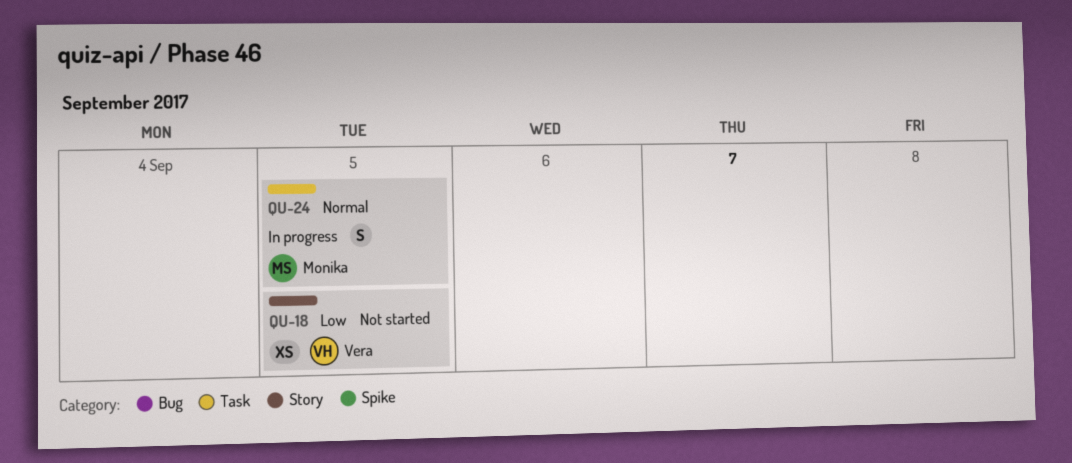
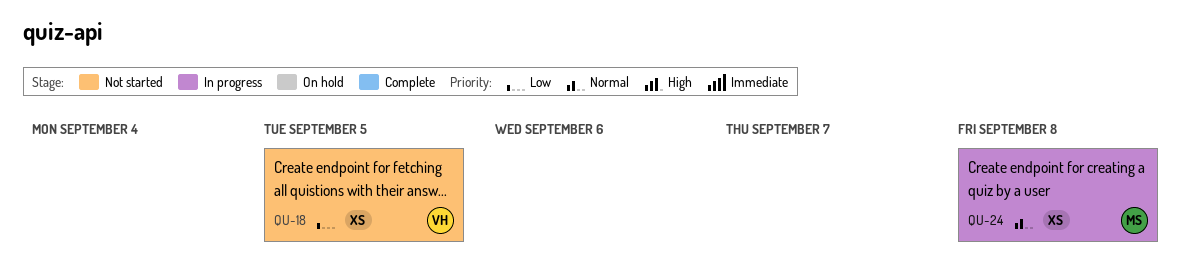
QU-24, estimate: S -> XS
QU-24, due: Sep 5 -> Sep 8

